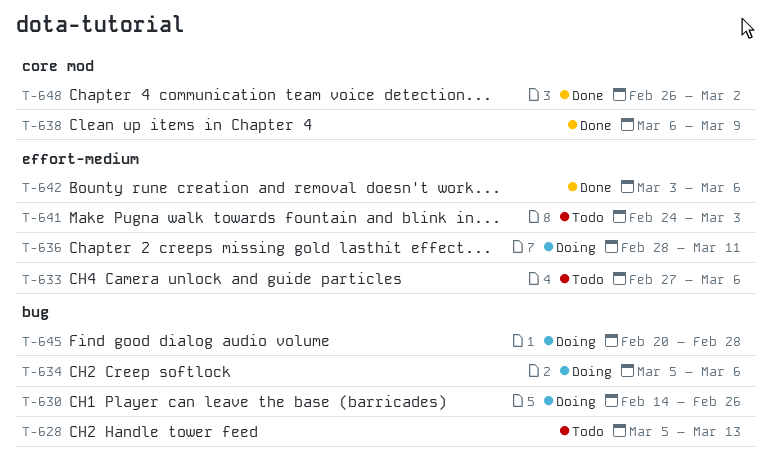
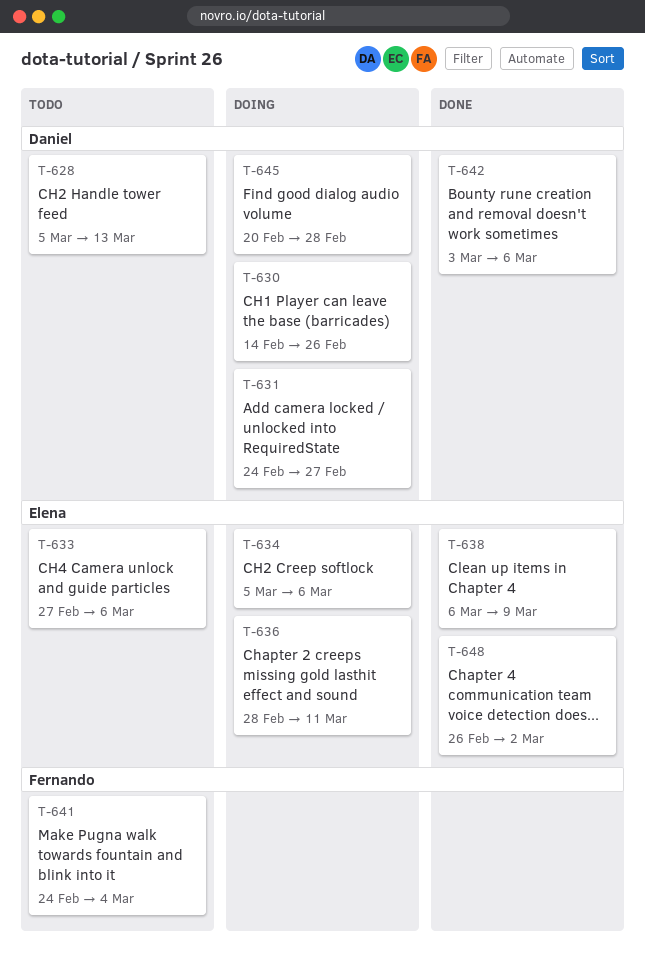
T-631: none -> present
T-641, due: Mar 3 -> Mar 4

